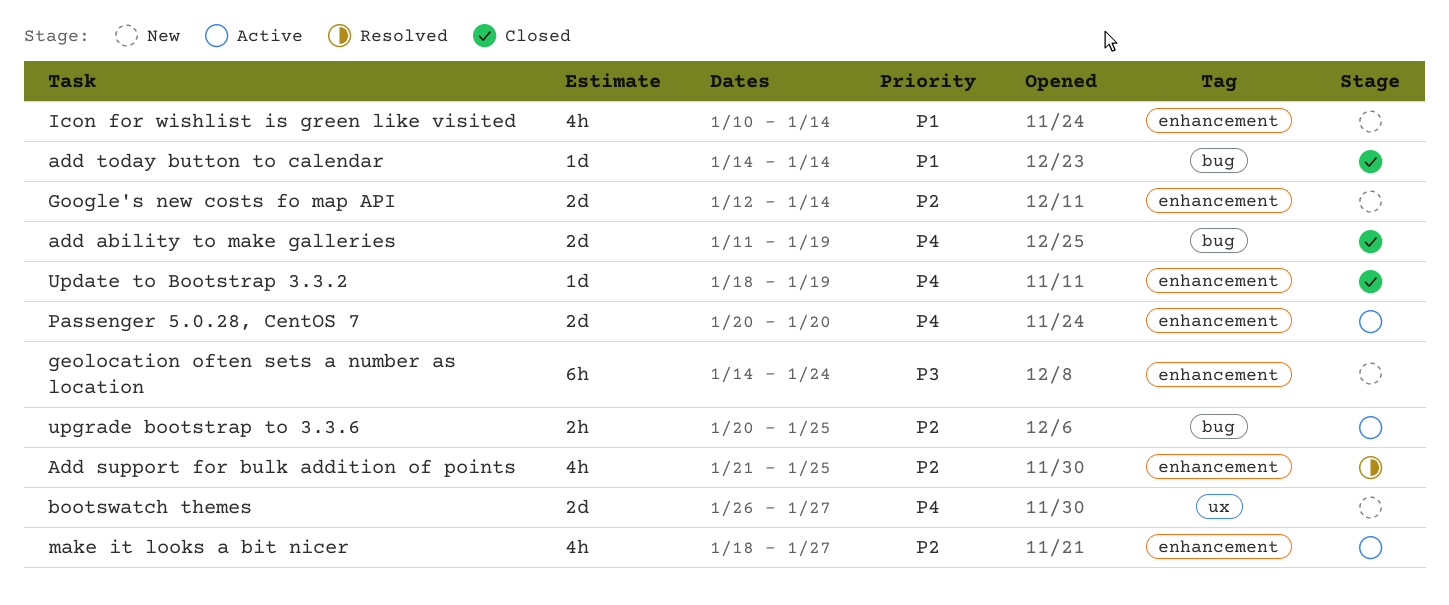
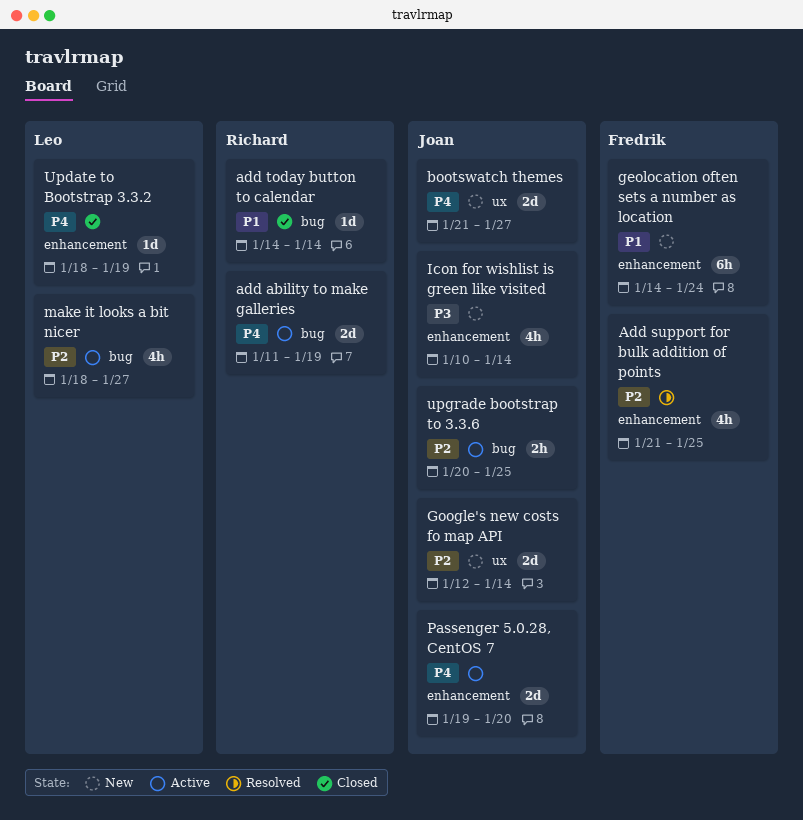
add ability to make galleries, status: Closed -> Active
bootswatch themes, start: Jan 26 -> Jan 21
geolocation often sets a number as location, priority: P3 -> P1
Google's new costs fo map API, label: enhancement -> ux
Icon for wishlist is green like visited, priority: P1 -> P3
make it looks a bit nicer, label: enhancement -> bug
Passenger 5.0.28, CentOS 7, start: Jan 20 -> Jan 19

